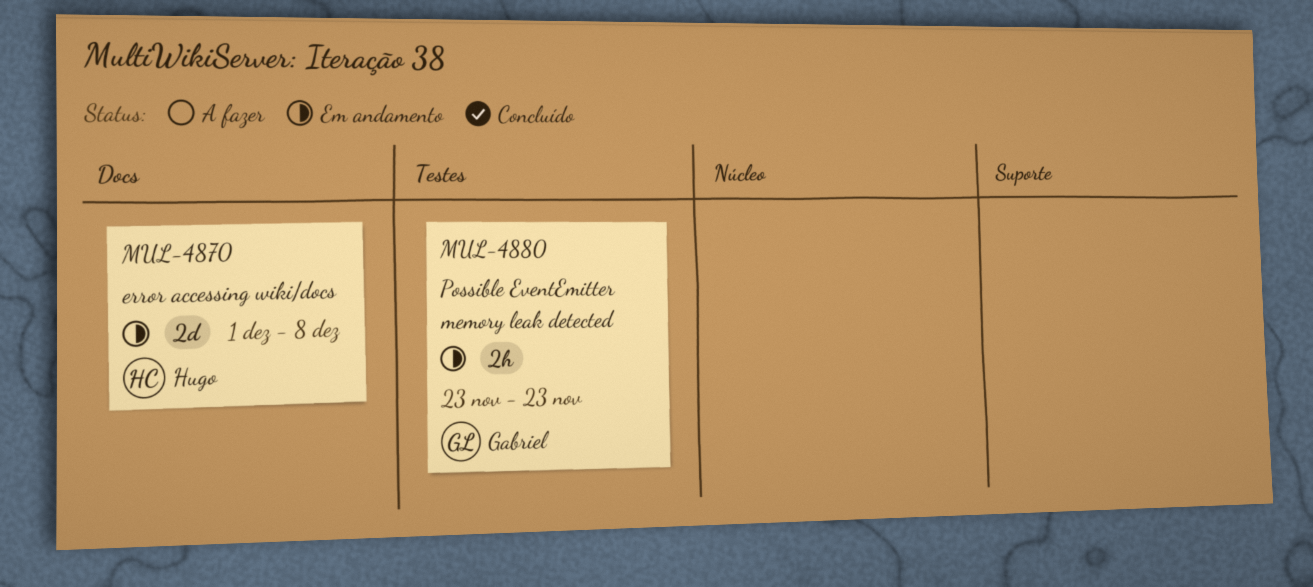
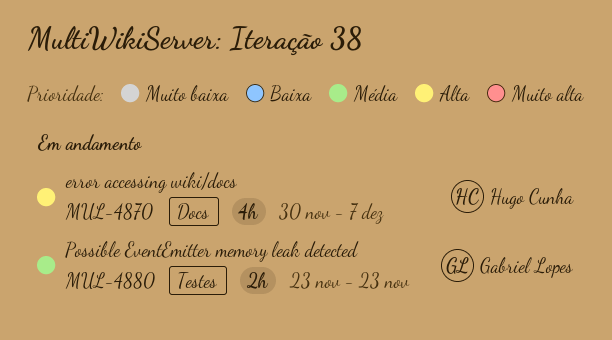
MUL-4870, estimate: 2d -> 4h
MUL-4870, start: Dec 1 -> Nov 30
MUL-4870, due: Dec 8 -> Dec 7

